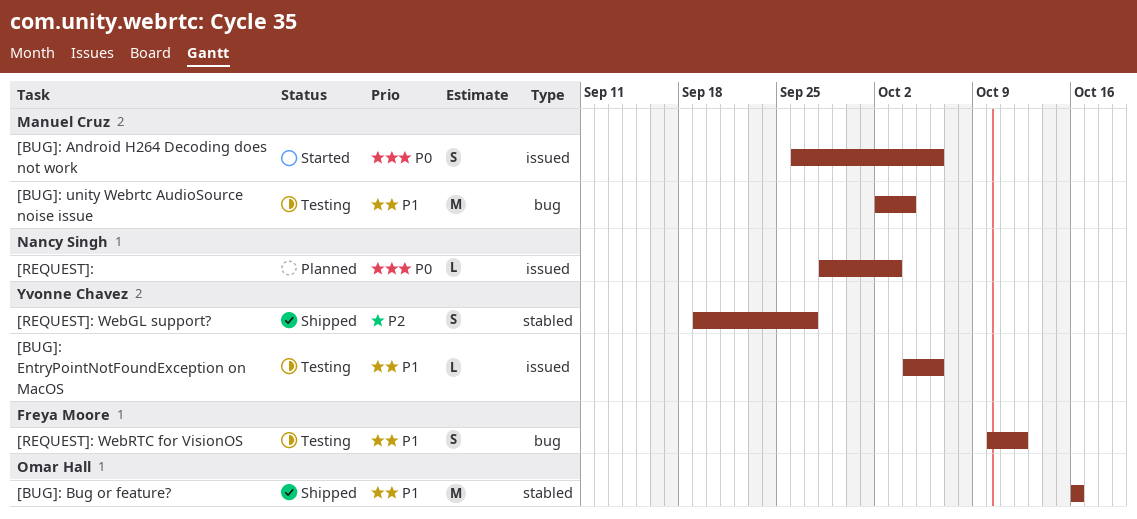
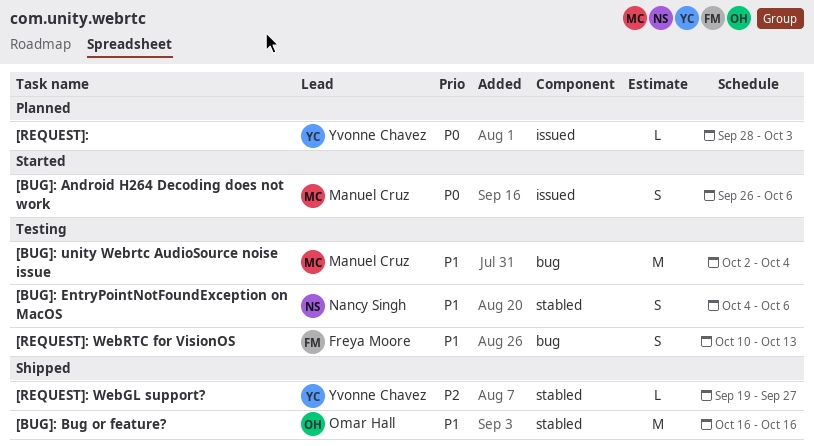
[BUG]: EntryPointNotFoundException on MacOS, owner: Yvonne Chavez -> Nancy Singh
[BUG]: EntryPointNotFoundException on MacOS, label: issued -> stabled
[BUG]: EntryPointNotFoundException on MacOS, estimate: L -> S
[REQUEST]:, owner: Nancy Singh -> Yvonne Chavez
[REQUEST]: WebGL support?, estimate: S -> L
[REQUEST]: WebRTC for VisionOS, due: Oct 12 -> Oct 13

